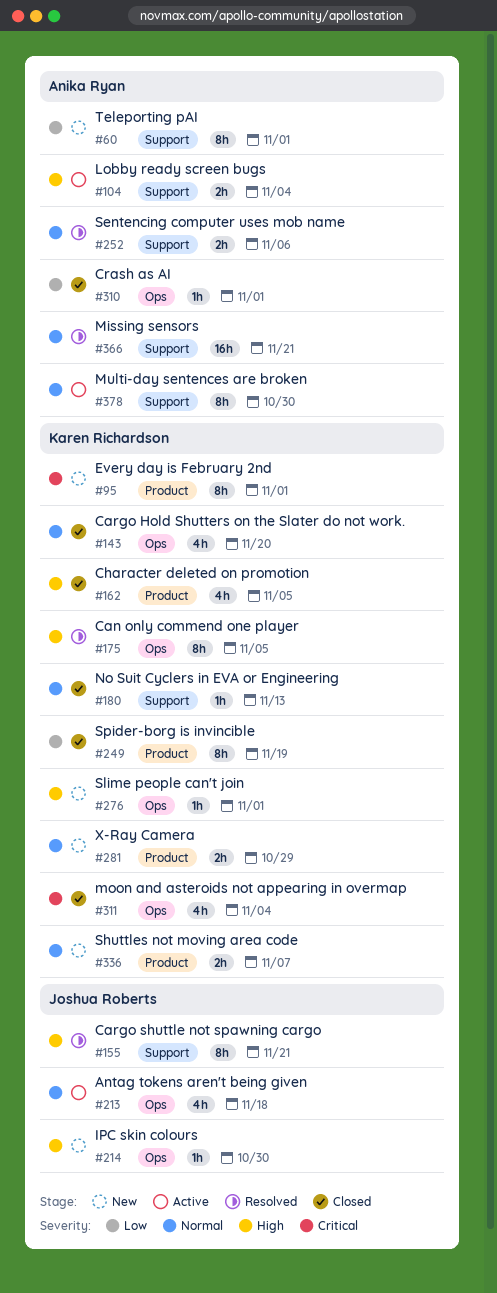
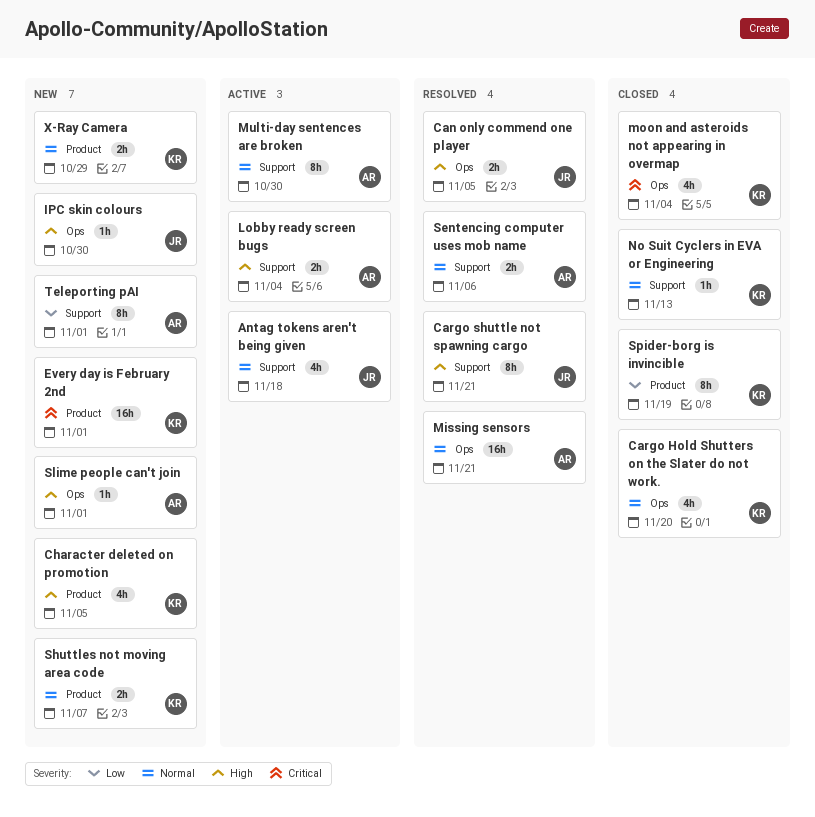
Antag tokens aren't being given, label: Ops -> Support
Can only commend one player, owner: Karen Richardson -> Joshua Roberts
Can only commend one player, estimate: 8h -> 2h
Character deleted on promotion, status: Closed -> New
Crash as AI: present -> none
Every day is February 2nd, estimate: 8h -> 16h
Missing sensors, label: Support -> Ops
Slime people can't join, owner: Karen Richardson -> Anika Ryan

